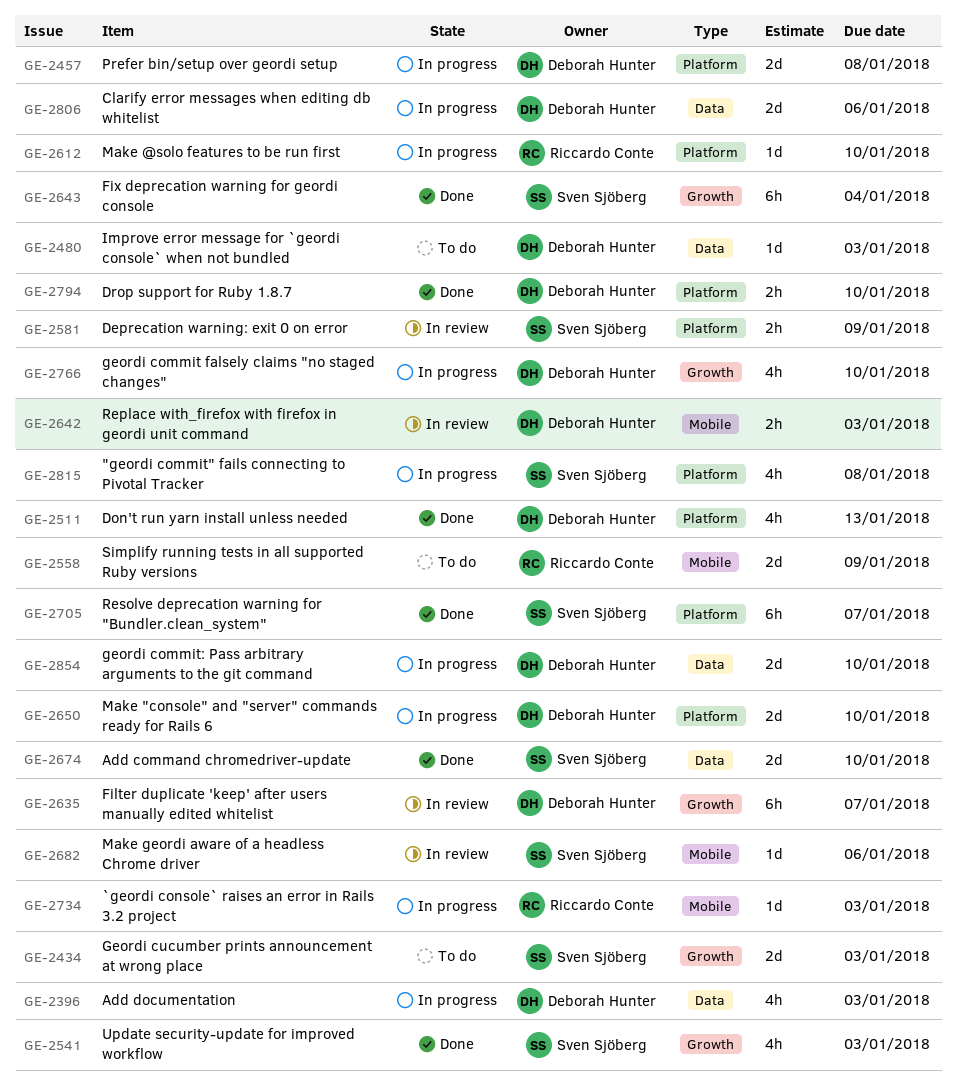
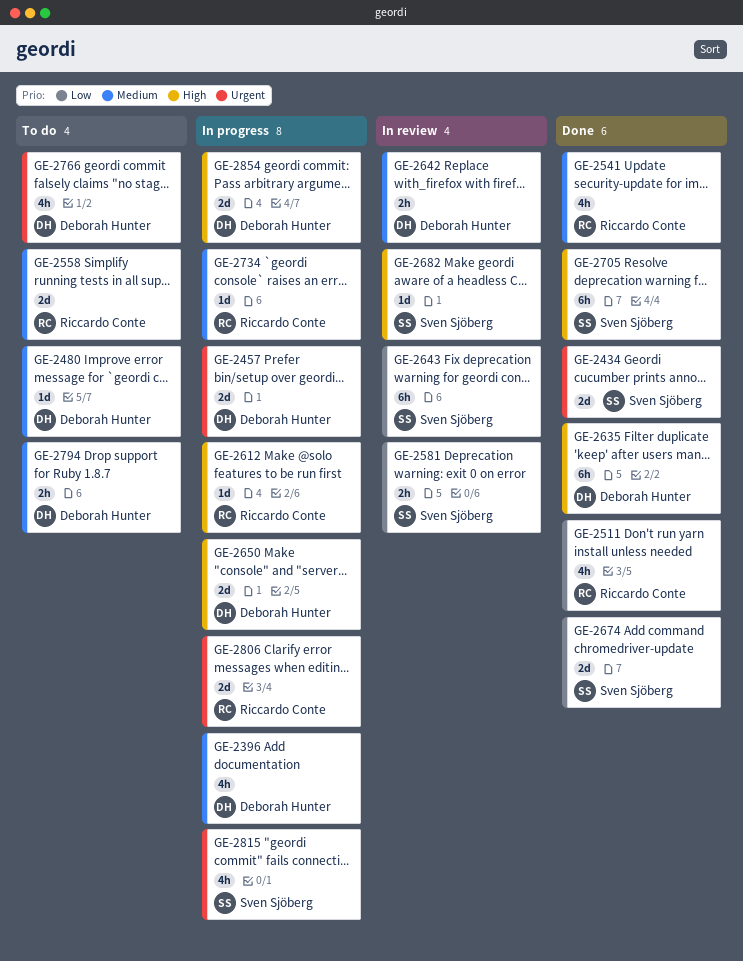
GE-2434, status: To do -> Done
GE-2511, owner: Deborah Hunter -> Riccardo Conte
GE-2541, owner: Sven Sjöberg -> Riccardo Conte
GE-2635, status: In review -> Done
GE-2643, status: Done -> In review
GE-2766, status: In progress -> To do
GE-2794, status: Done -> To do
GE-2806, owner: Deborah Hunter -> Riccardo Conte

